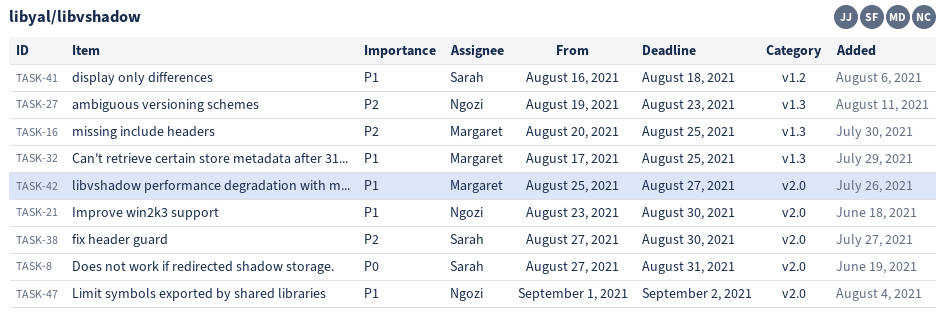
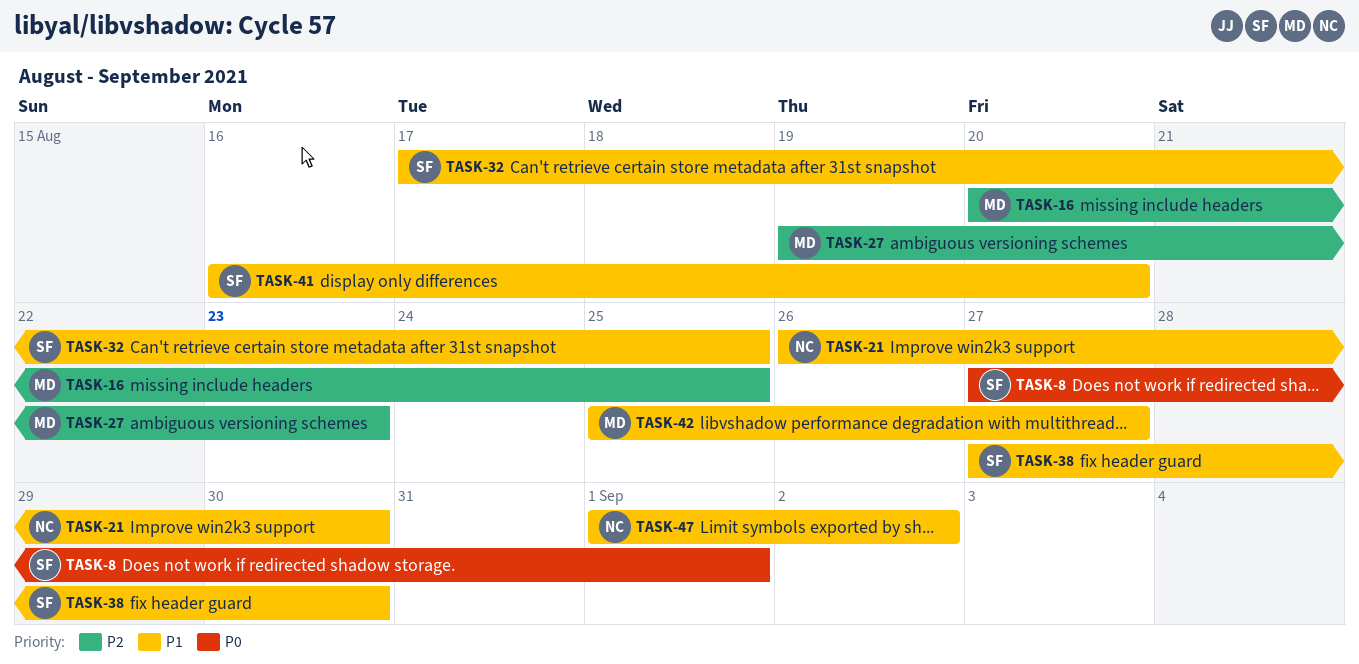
TASK-8, due: Aug 31 -> Sep 1
TASK-21, start: Aug 23 -> Aug 26
TASK-27, owner: Ngozi -> Margaret
TASK-32, owner: Margaret -> Sarah
TASK-38, priority: P2 -> P1
TASK-41, due: Aug 18 -> Aug 20

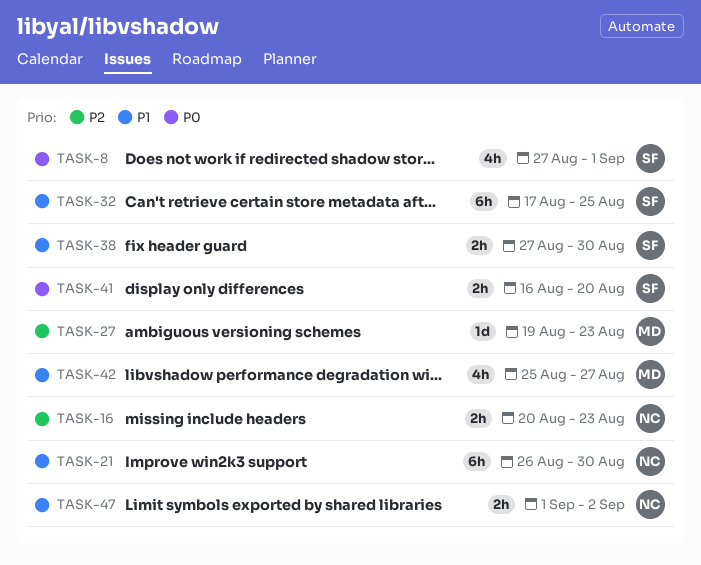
TASK-16, owner: MD -> NC
TASK-16, due: Aug 25 -> Aug 23
TASK-41, priority: P1 -> P0

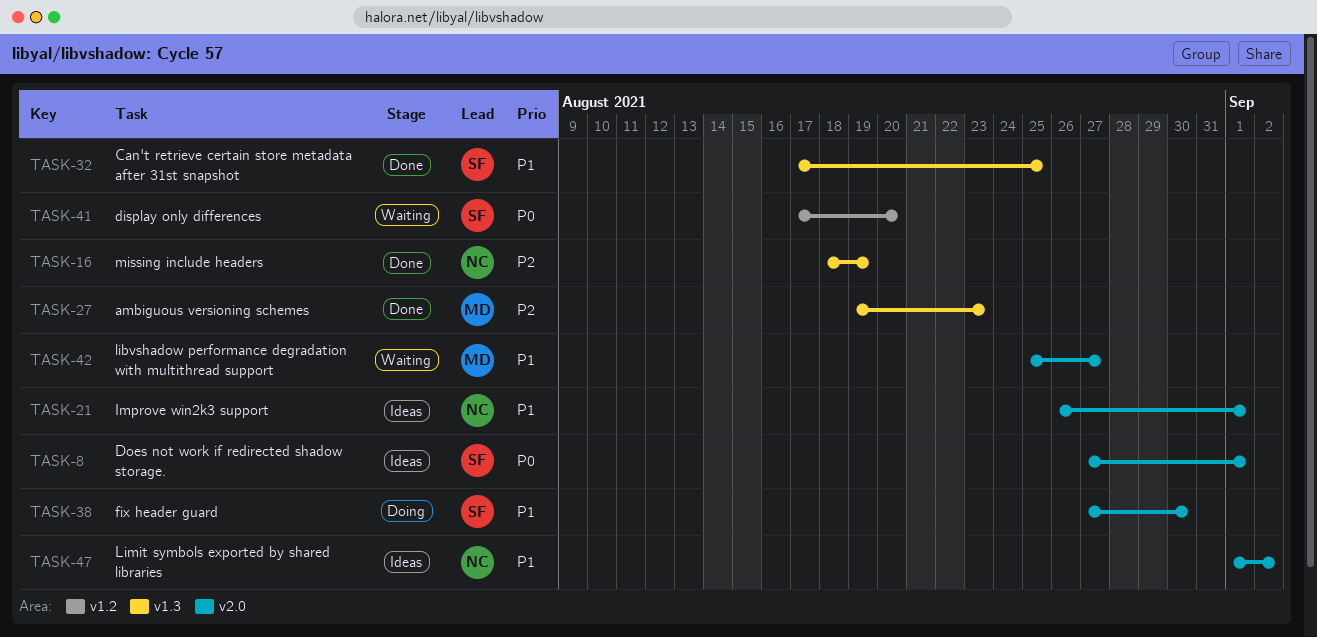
TASK-16, start: Aug 20 -> Aug 18
TASK-16, due: Aug 23 -> Aug 19
TASK-21, due: Aug 30 -> Sep 1
TASK-41, start: Aug 16 -> Aug 17

